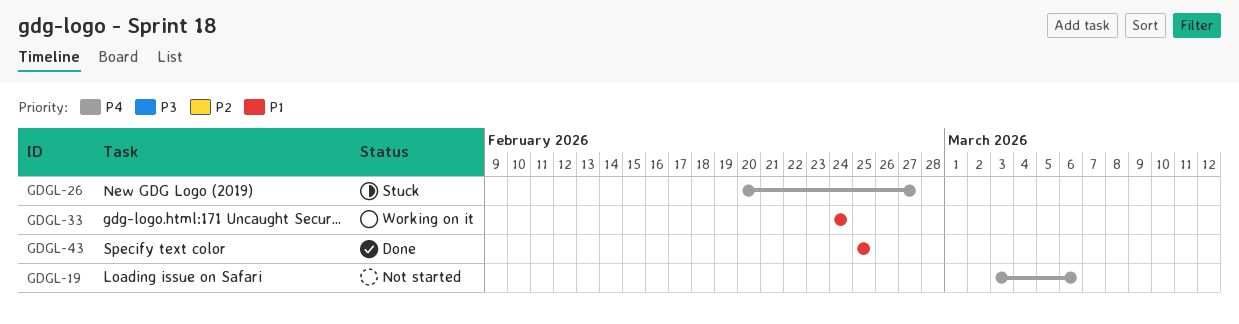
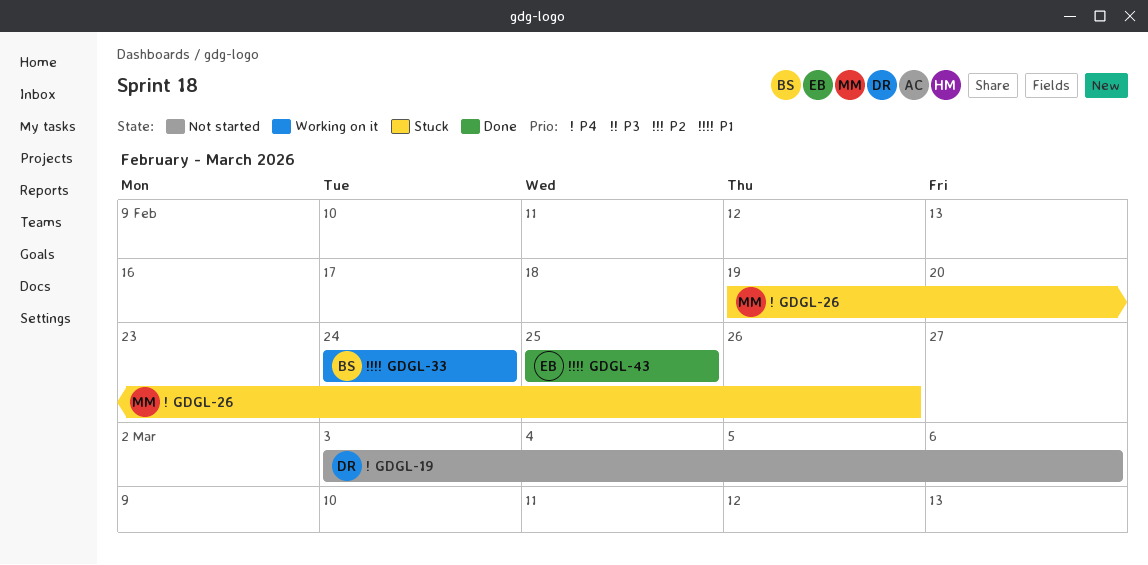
GDGL-26, start: Feb 20 -> Feb 19
GDGL-26, due: Feb 27 -> Feb 26

